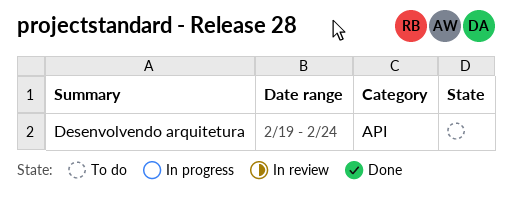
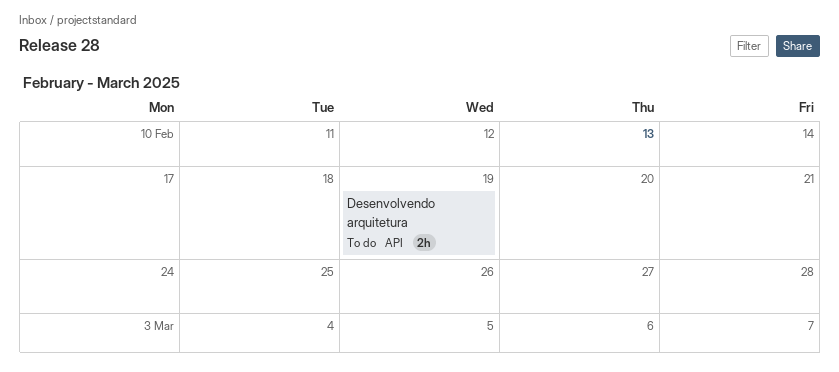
Desenvolvendo arquitetura, due: Feb 24 -> Feb 19

